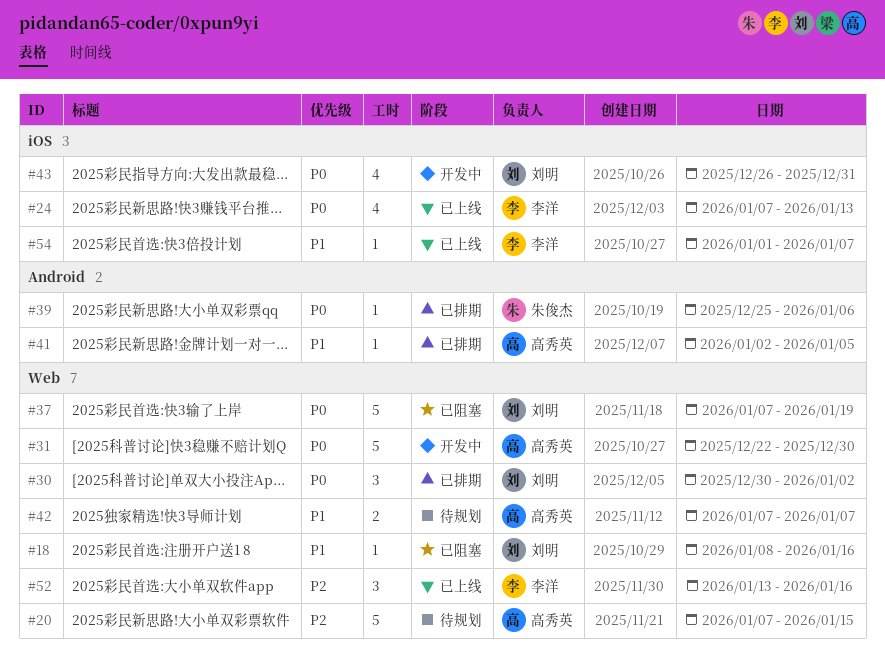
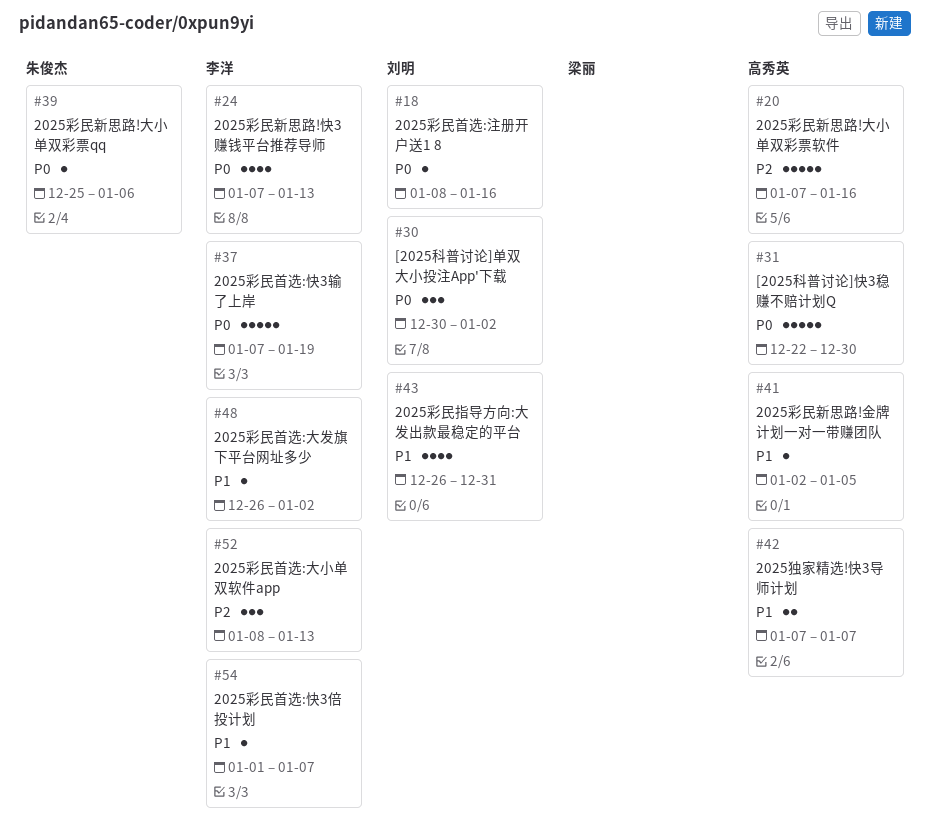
#18, priority: P1 -> P0
#20, due: Jan 15 -> Jan 16
#37, owner: 刘明 -> 李洋
#43, priority: P0 -> P1
#48: none -> present
#52, start: Jan 13 -> Jan 8
#52, due: Jan 16 -> Jan 13

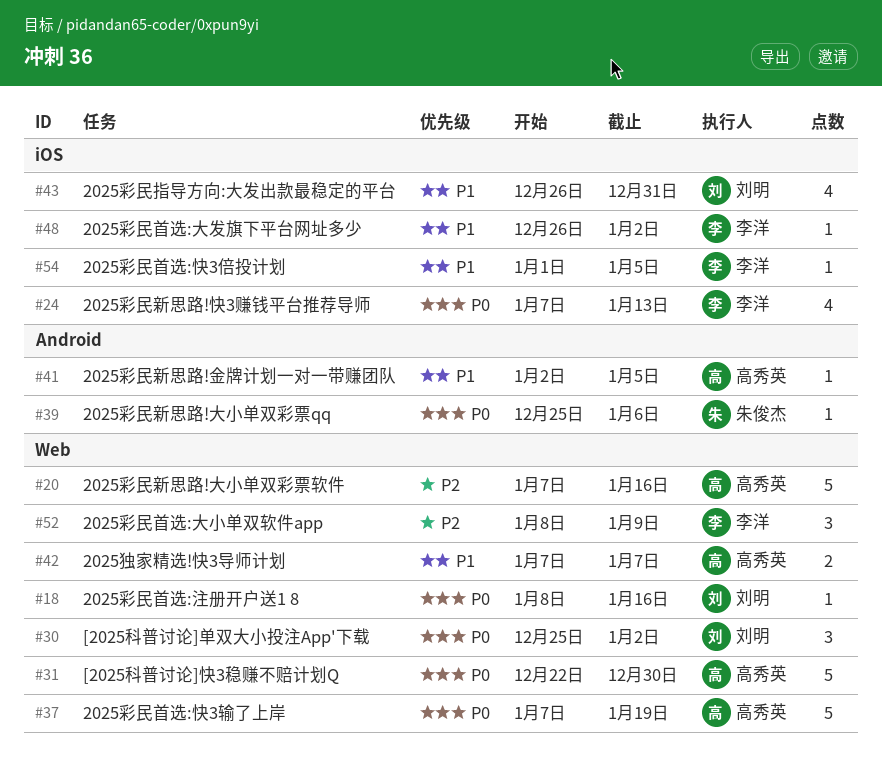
#30, start: Dec 30 -> Dec 25
#37, owner: 李洋 -> 高秀英
#52, due: Jan 13 -> Jan 9
#54, due: Jan 7 -> Jan 5

